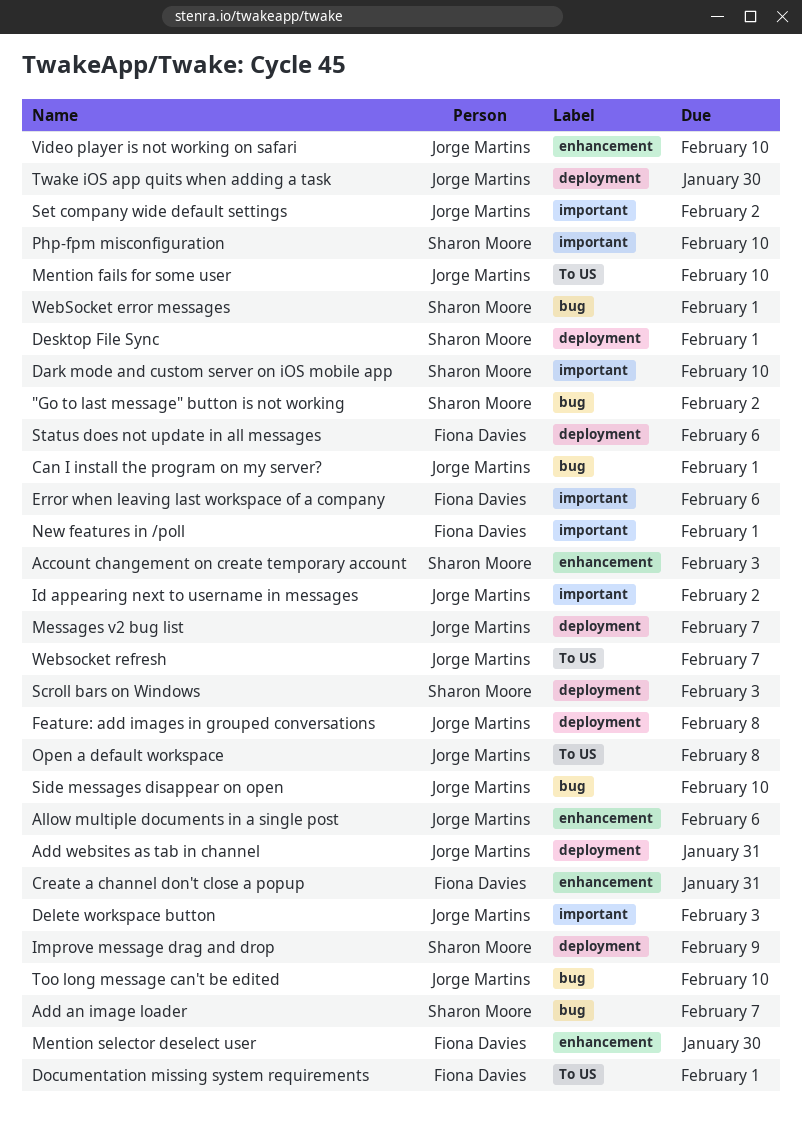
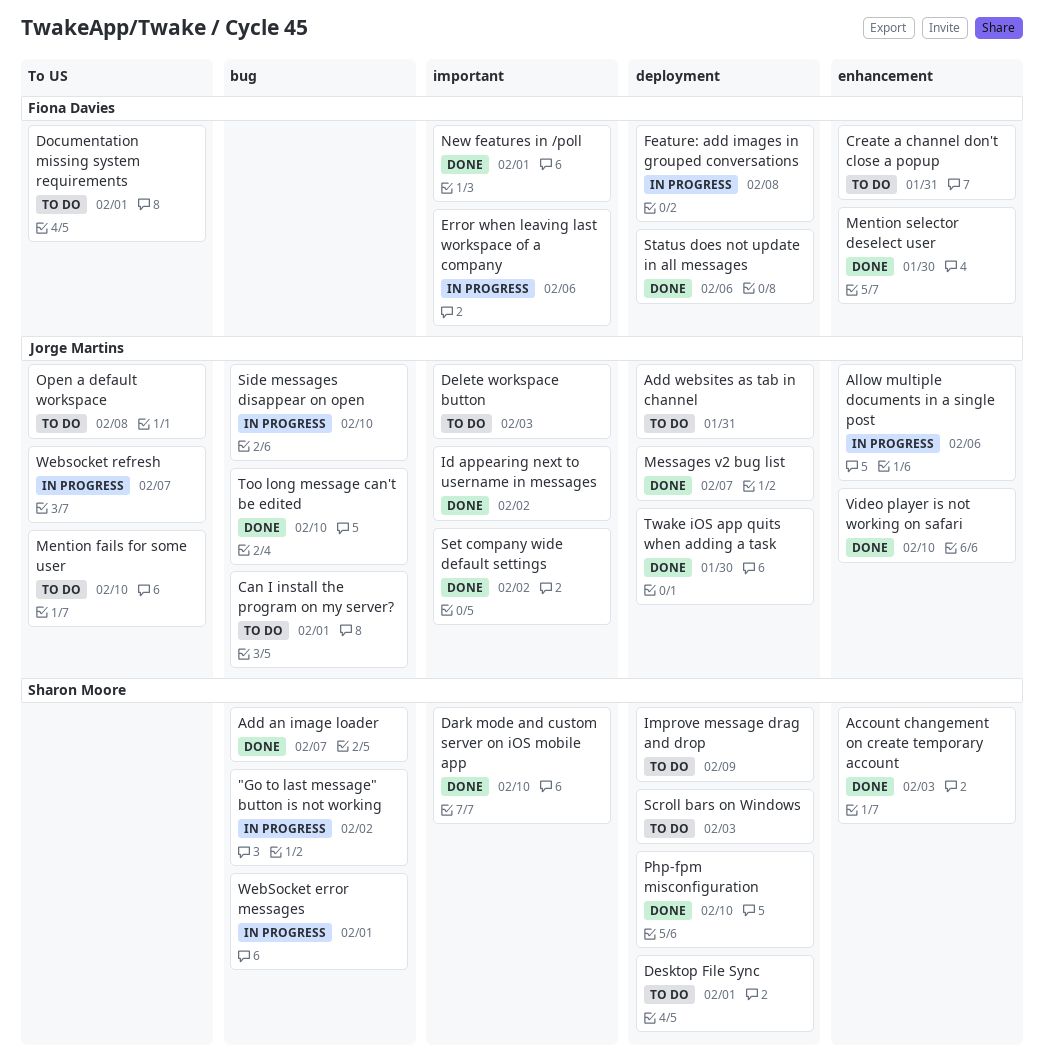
Feature: add images in grouped conversations, owner: Jorge Martins -> Fiona Davies
Php-fpm misconfiguration, label: important -> deployment

